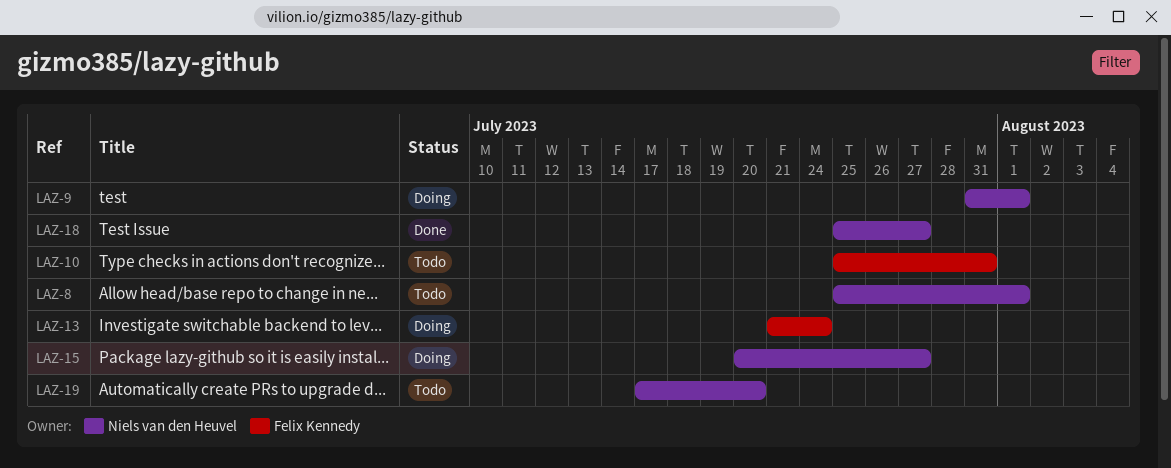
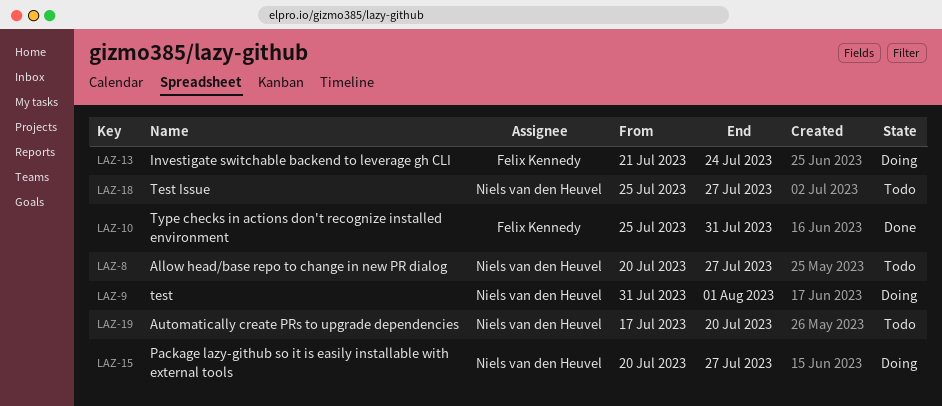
LAZ-8, start: Jul 25 -> Jul 20
LAZ-8, due: Aug 1 -> Jul 27
LAZ-10, status: Todo -> Done
LAZ-18, status: Done -> Todo

